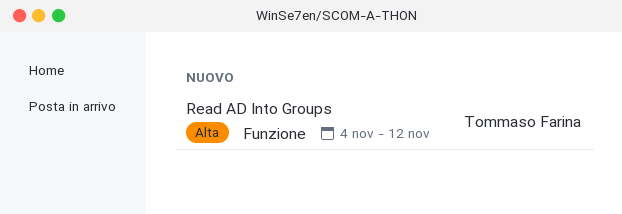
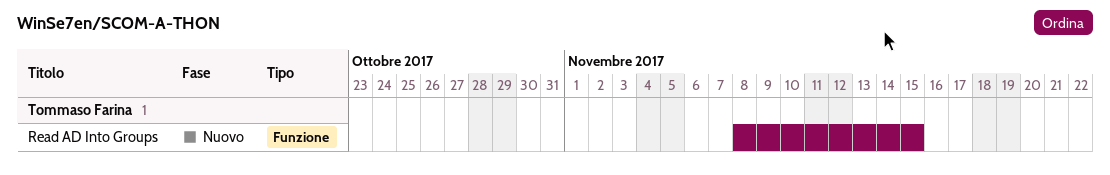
Read AD Into Groups, start: Nov 4 -> Nov 8
Read AD Into Groups, due: Nov 12 -> Nov 15

